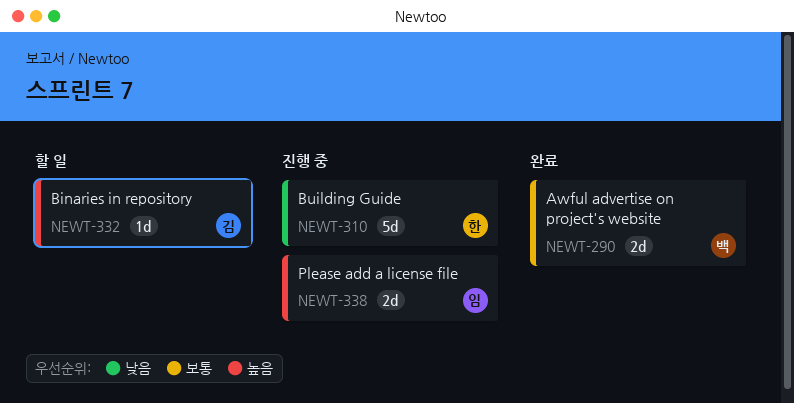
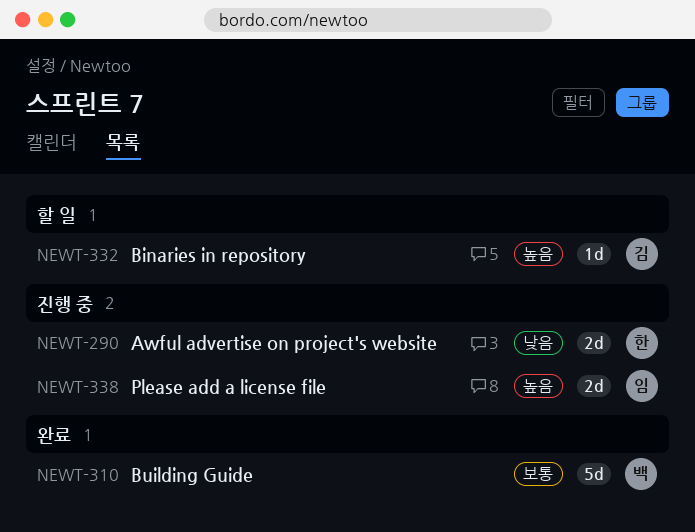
NEWT-290, status: 완료 -> 진행 중
NEWT-290, owner: 백 -> 한
NEWT-290, priority: 보통 -> 낮음
NEWT-310, status: 진행 중 -> 완료
NEWT-310, owner: 한 -> 백
NEWT-310, priority: 낮음 -> 보통

